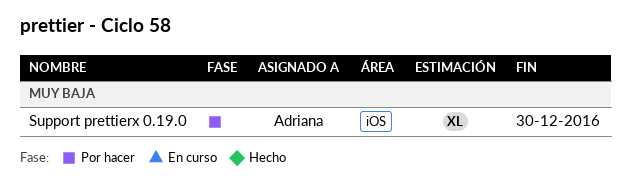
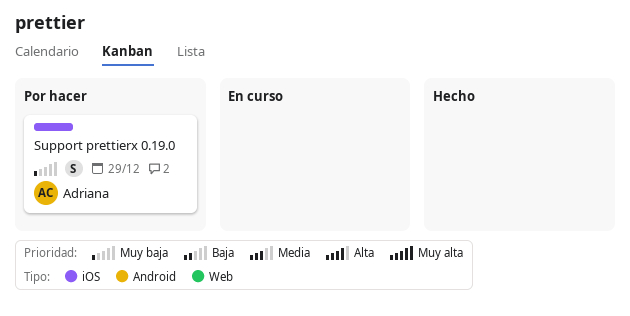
Support prettierx 0.19.0, estimate: XL -> S
Support prettierx 0.19.0, due: Dec 30 -> Dec 29

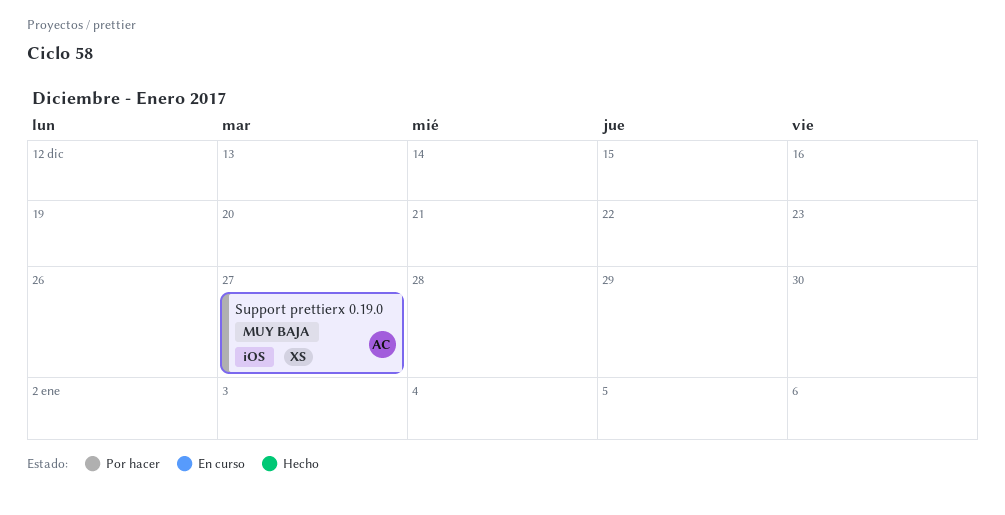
Support prettierx 0.19.0, estimate: S -> XS
Support prettierx 0.19.0, due: Dec 29 -> Dec 27

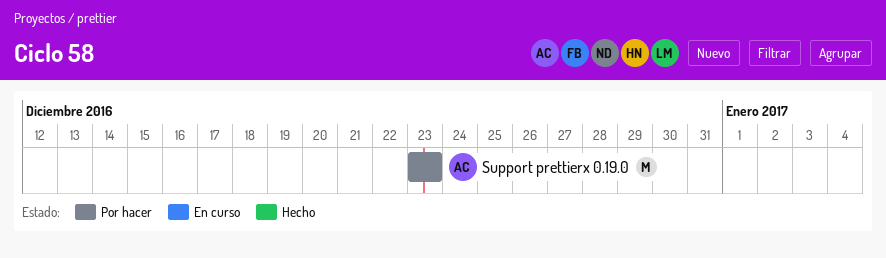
Support prettierx 0.19.0, estimate: XS -> M
Support prettierx 0.19.0, due: Dec 27 -> Dec 23

